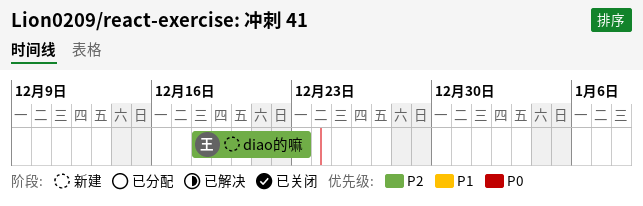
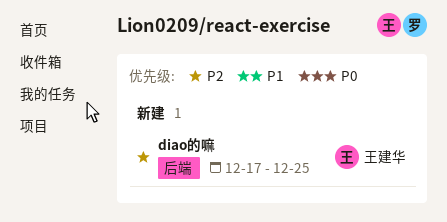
diao的嘛, start: Dec 18 -> Dec 17
diao的嘛, due: Dec 23 -> Dec 25

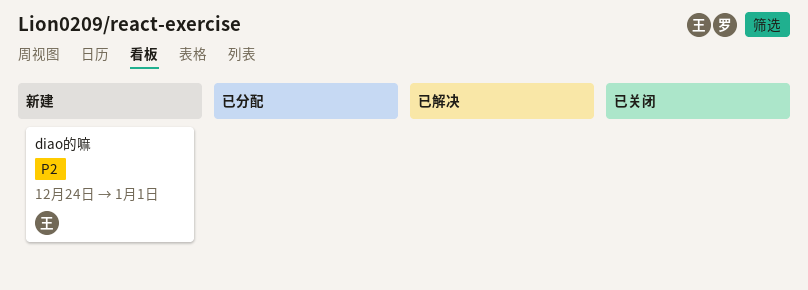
diao的嘛, start: Dec 17 -> Dec 24
diao的嘛, due: Dec 25 -> Jan 1

